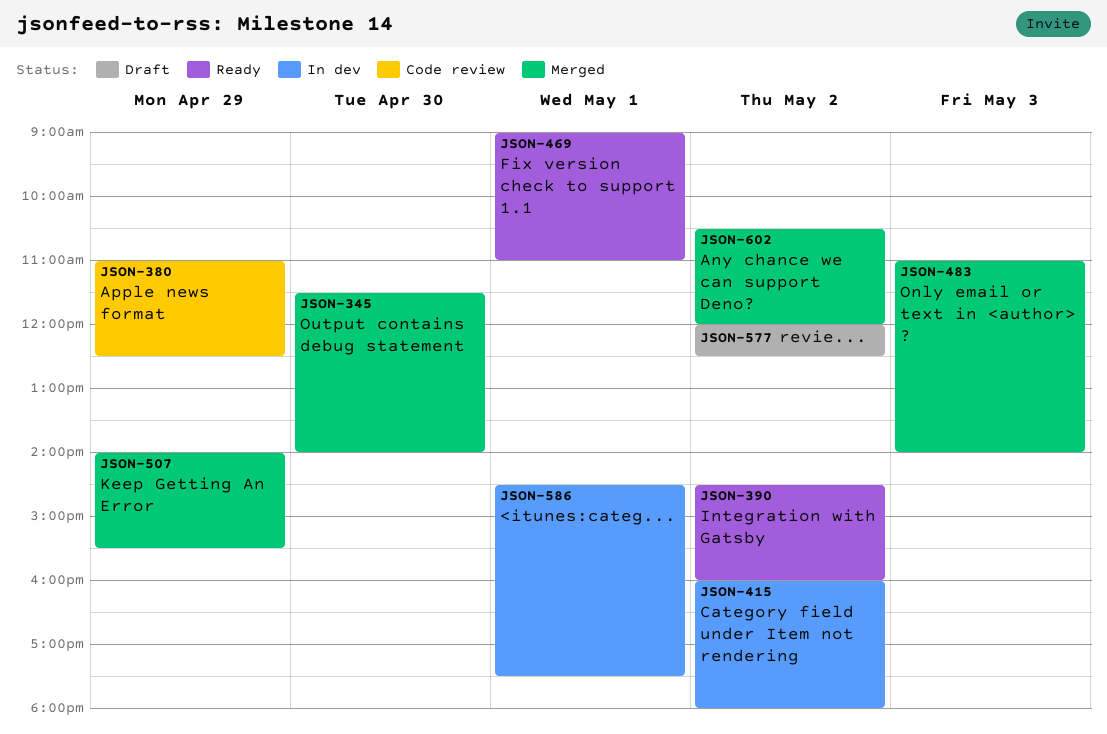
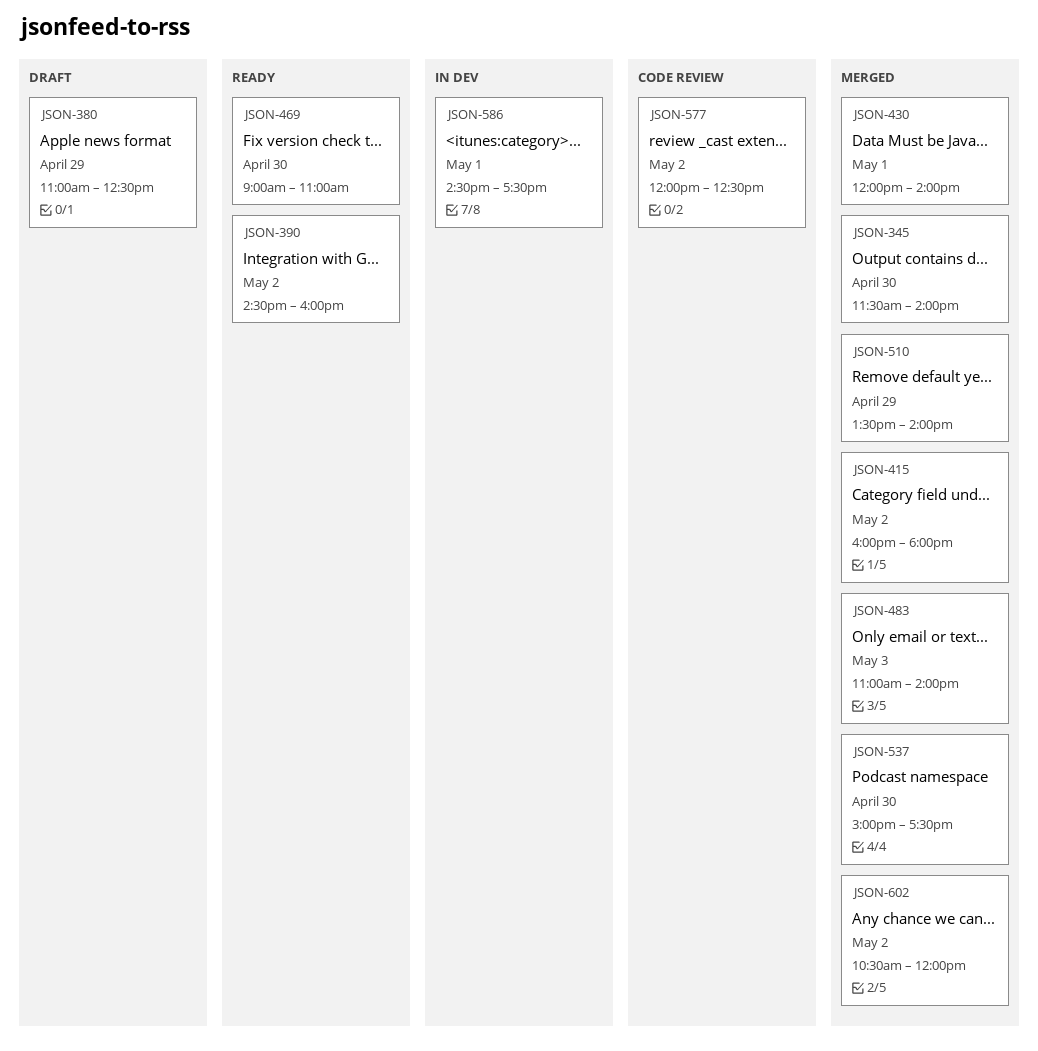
JSON-380, status: Code review -> Draft
JSON-415, status: In dev -> Merged
JSON-430: none -> present
JSON-469, day: May 1 -> Apr 30
JSON-507: present -> none
JSON-510: none -> present
JSON-537: none -> present
JSON-577, status: Draft -> Code review

